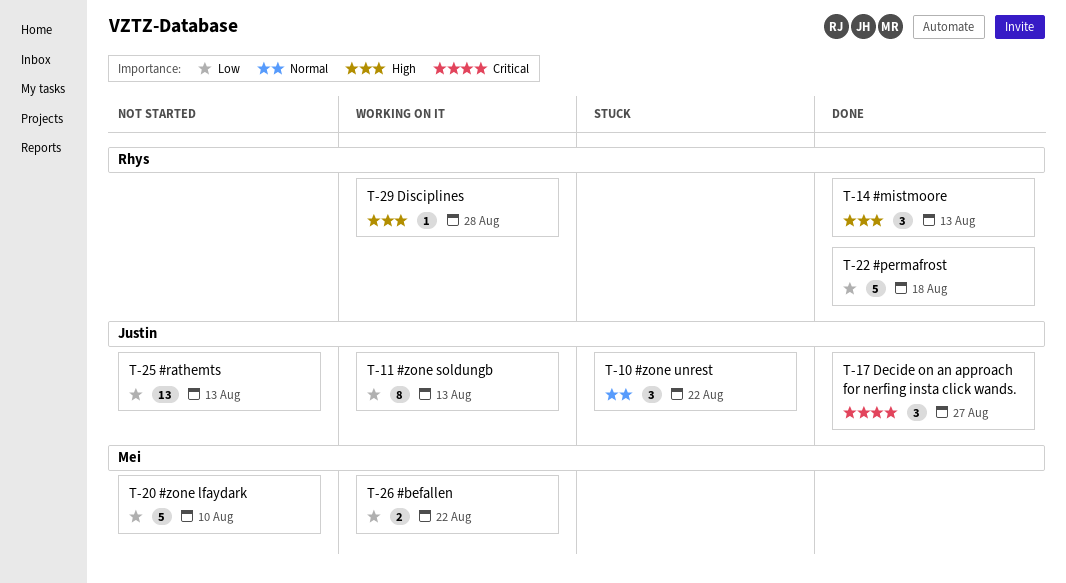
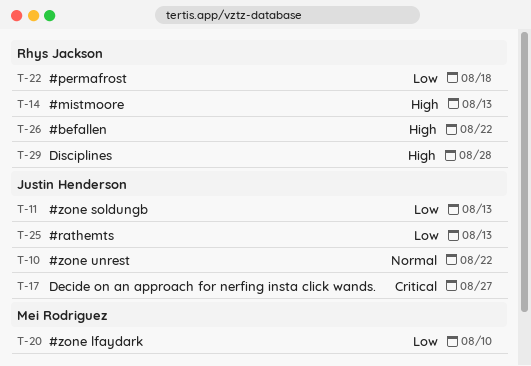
T-26, owner: Mei Rodriguez -> Rhys Jackson
T-26, priority: Low -> High

